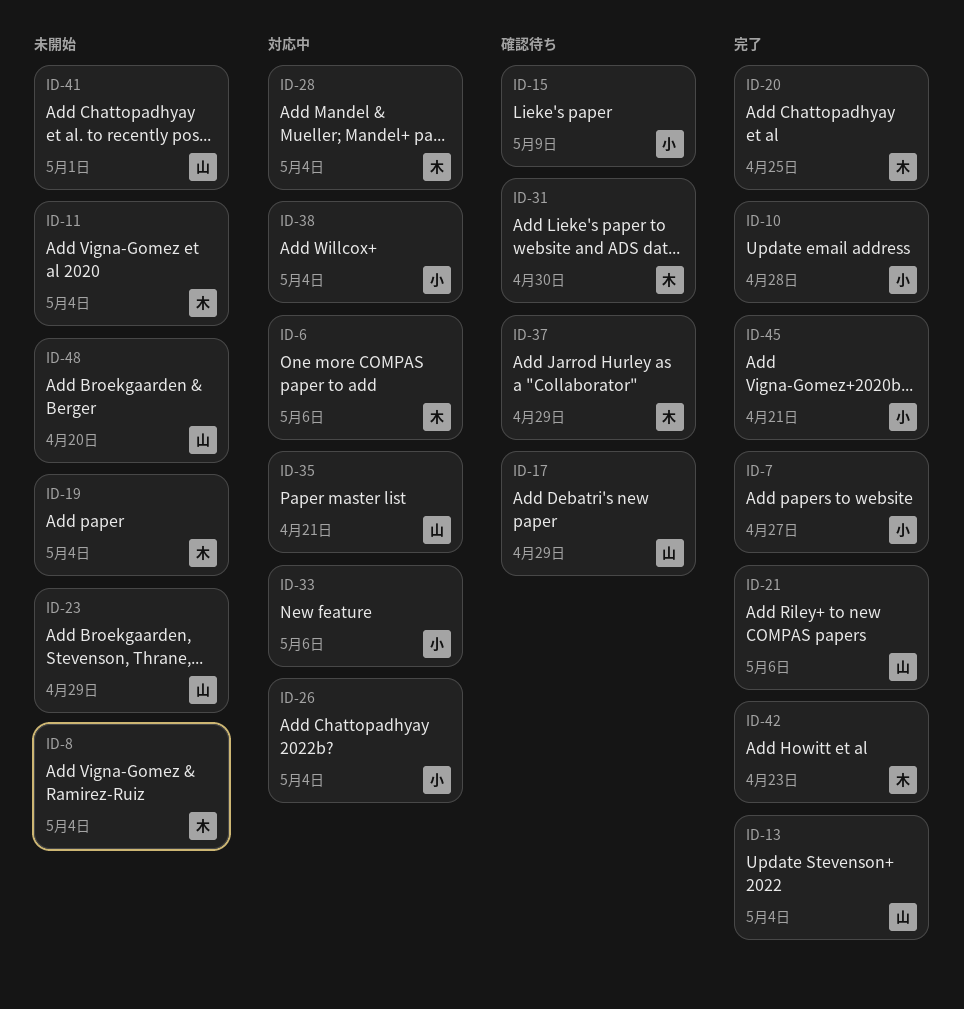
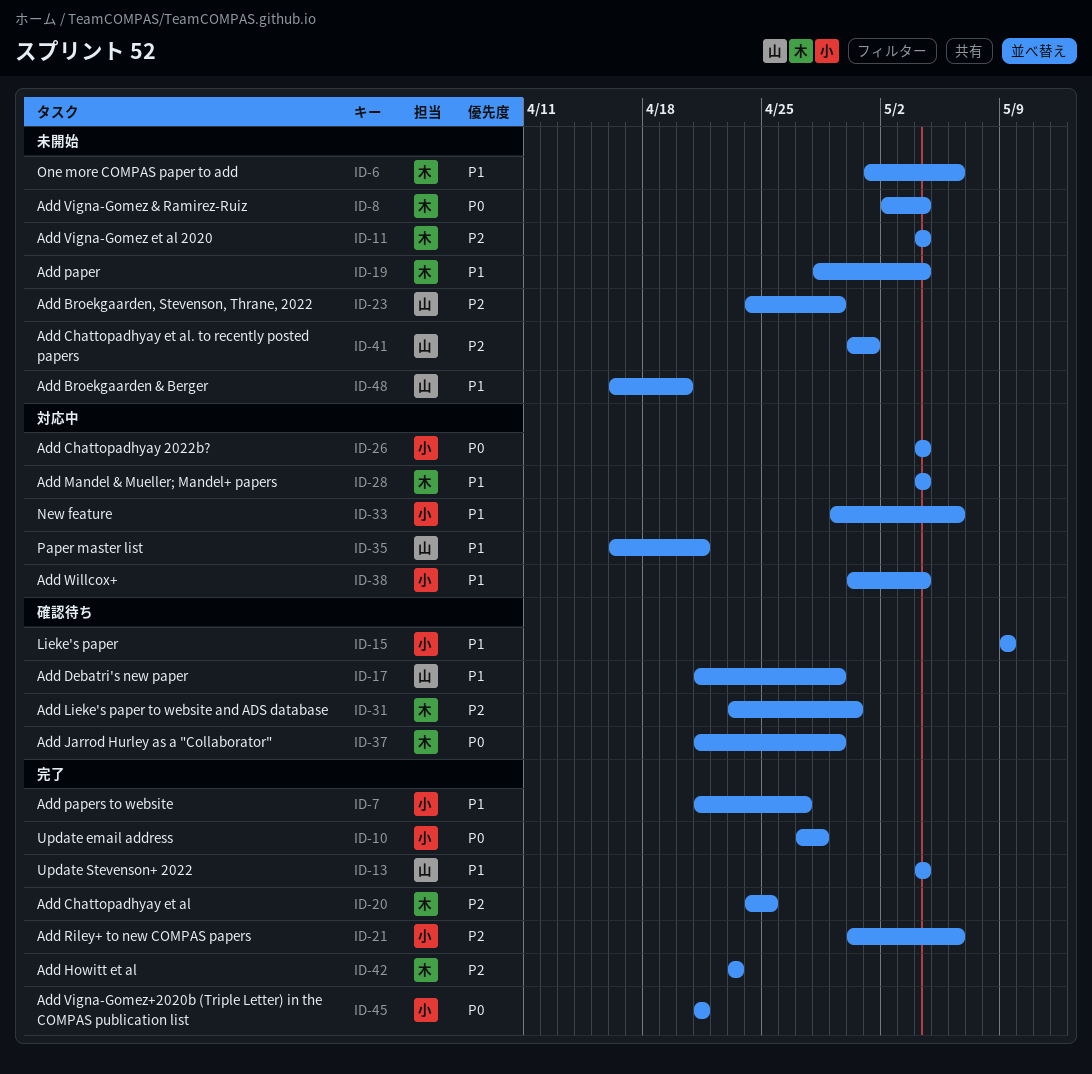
ID-6, status: 対応中 -> 未開始
ID-21, owner: 山 -> 小

